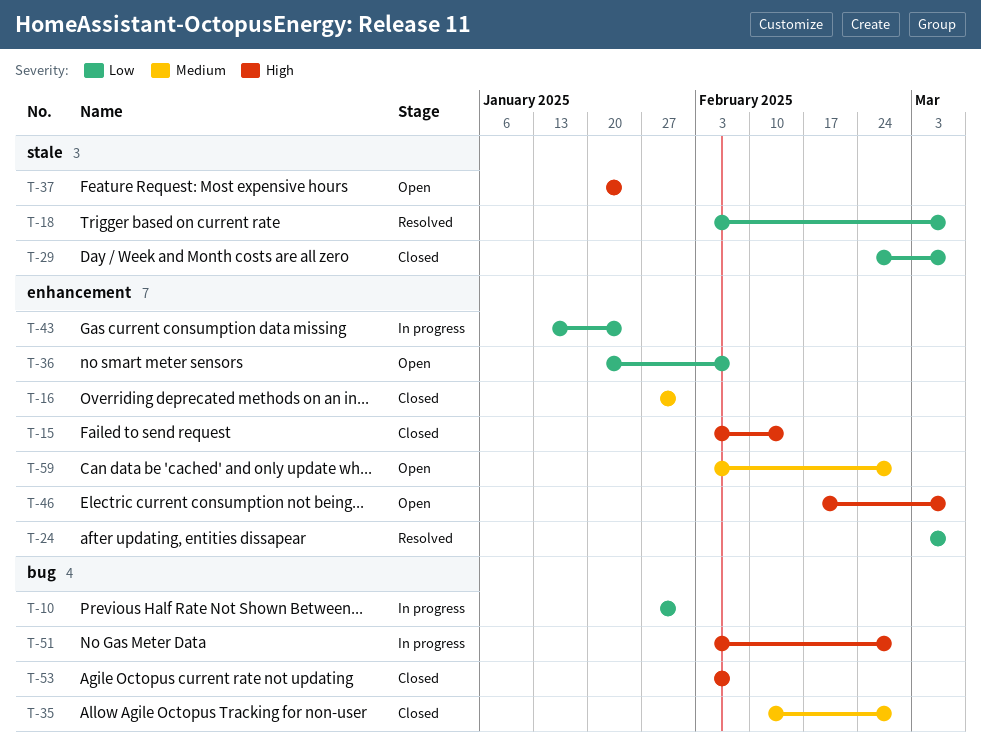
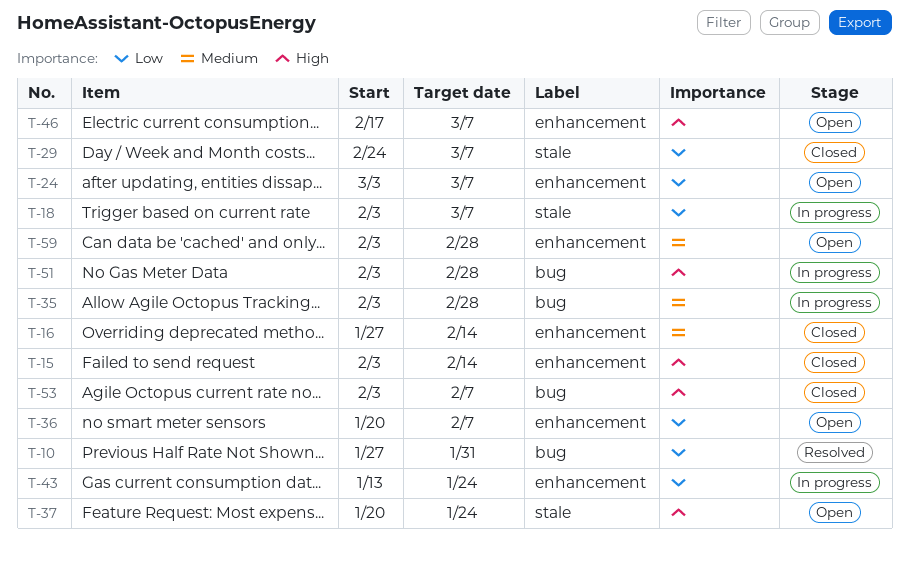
T-10, status: In progress -> Resolved
T-16, due: Jan 31 -> Feb 14
T-18, status: Resolved -> In progress
T-24, status: Resolved -> Open
T-35, status: Closed -> In progress
T-35, start: Feb 10 -> Feb 3

